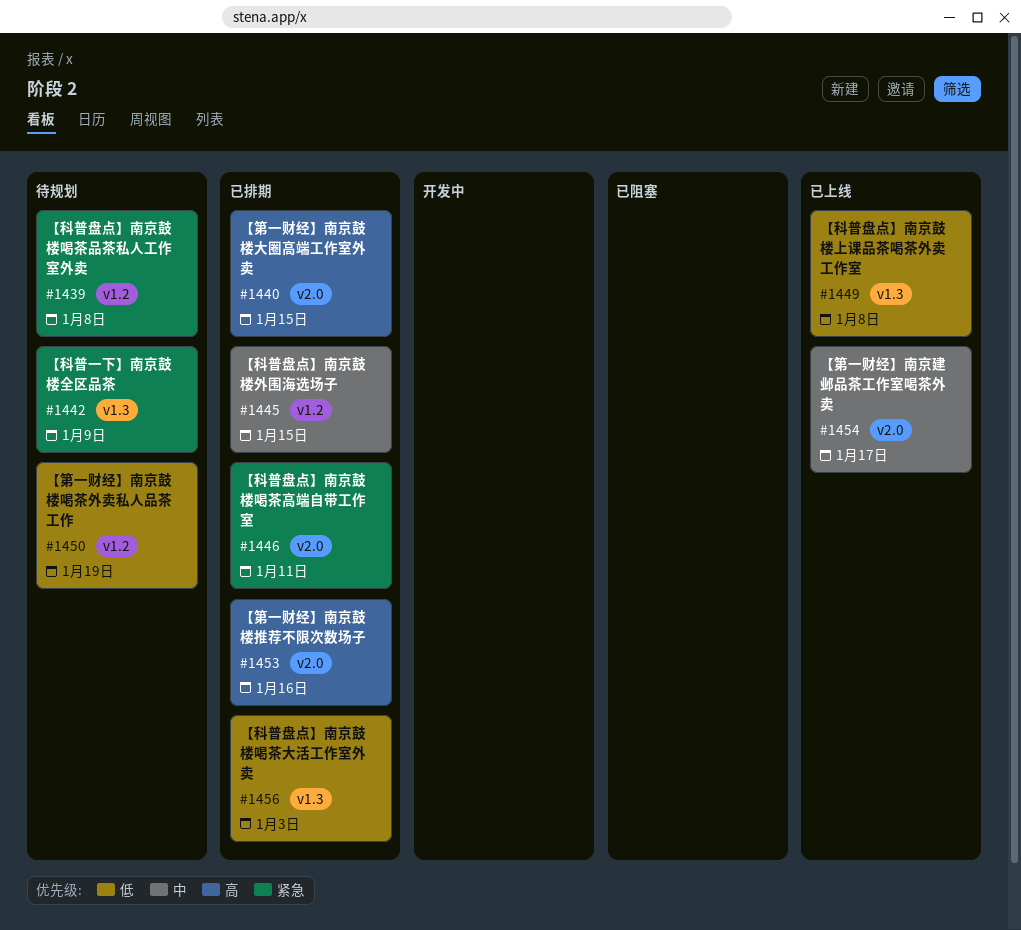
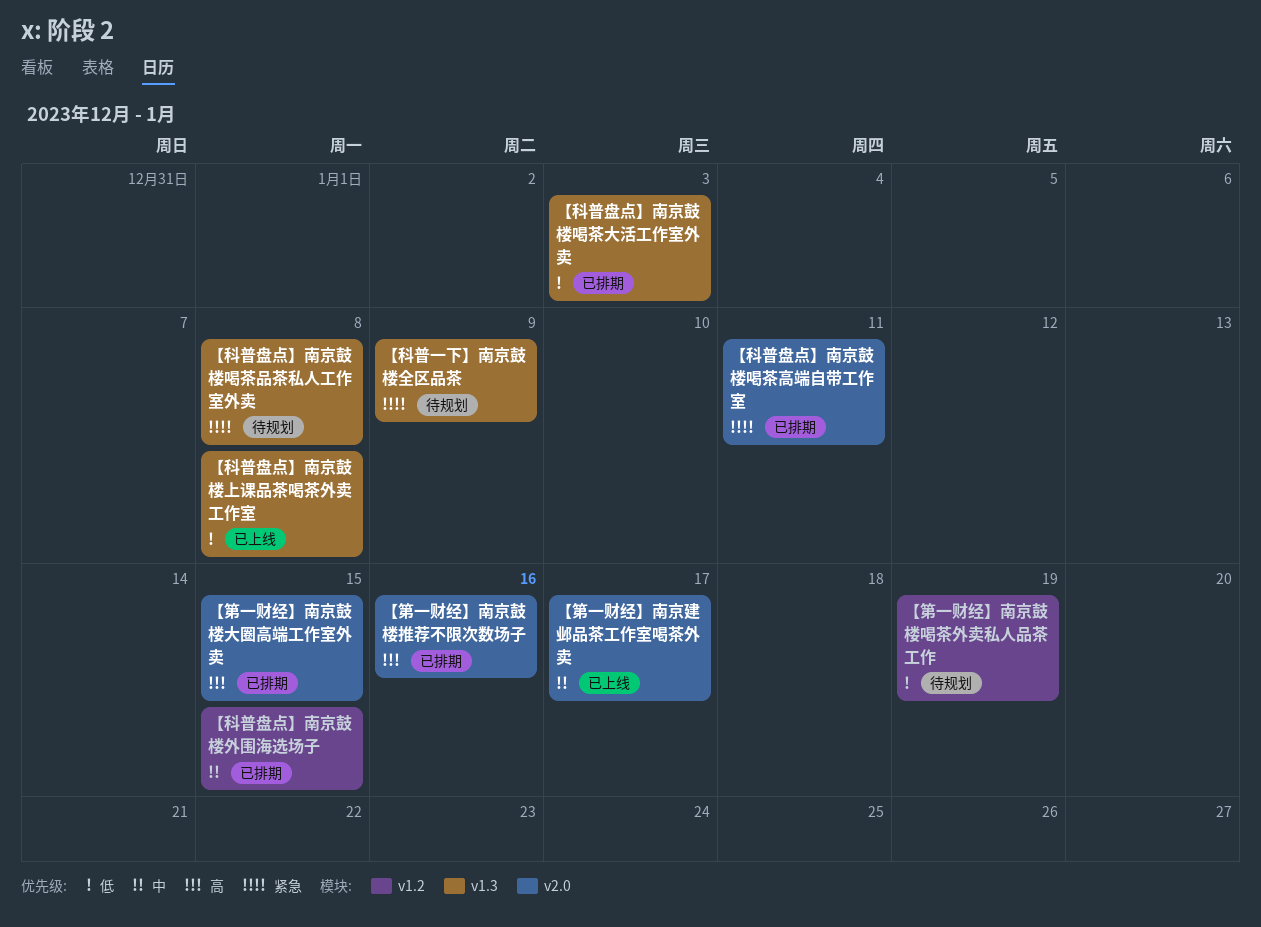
【科普盘点】南京鼓楼喝茶品茶私人工作室外卖, label: v1.2 -> v1.3

